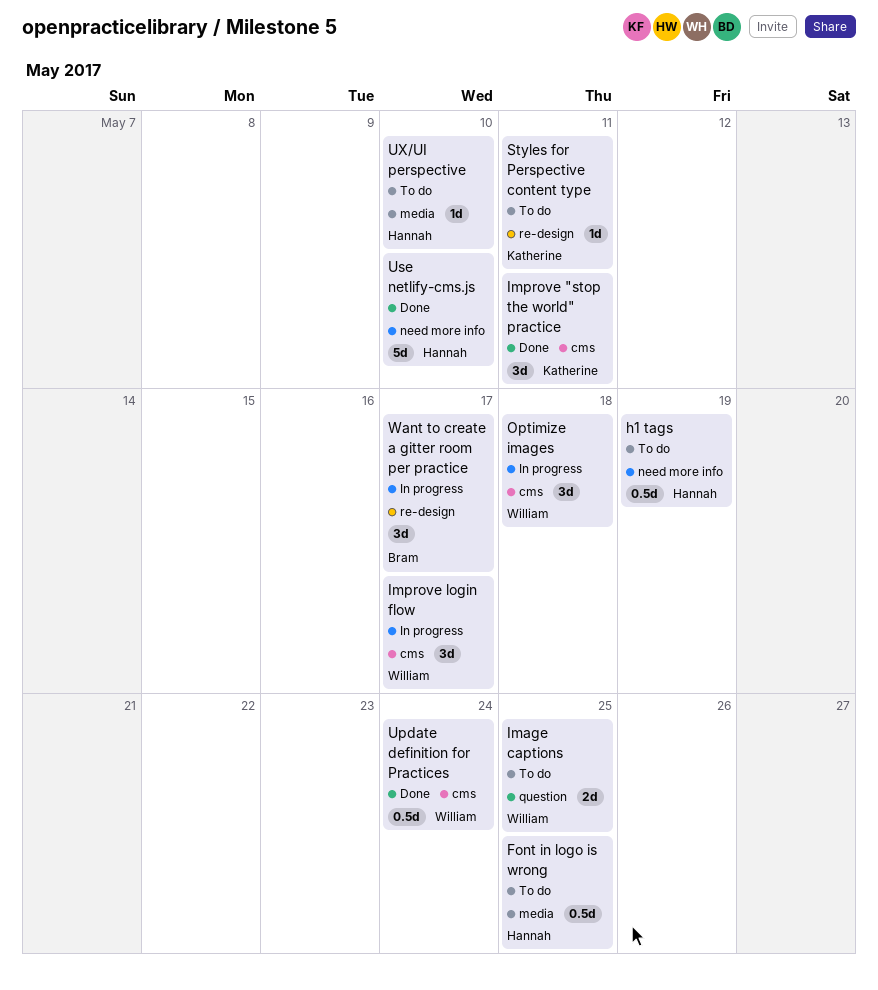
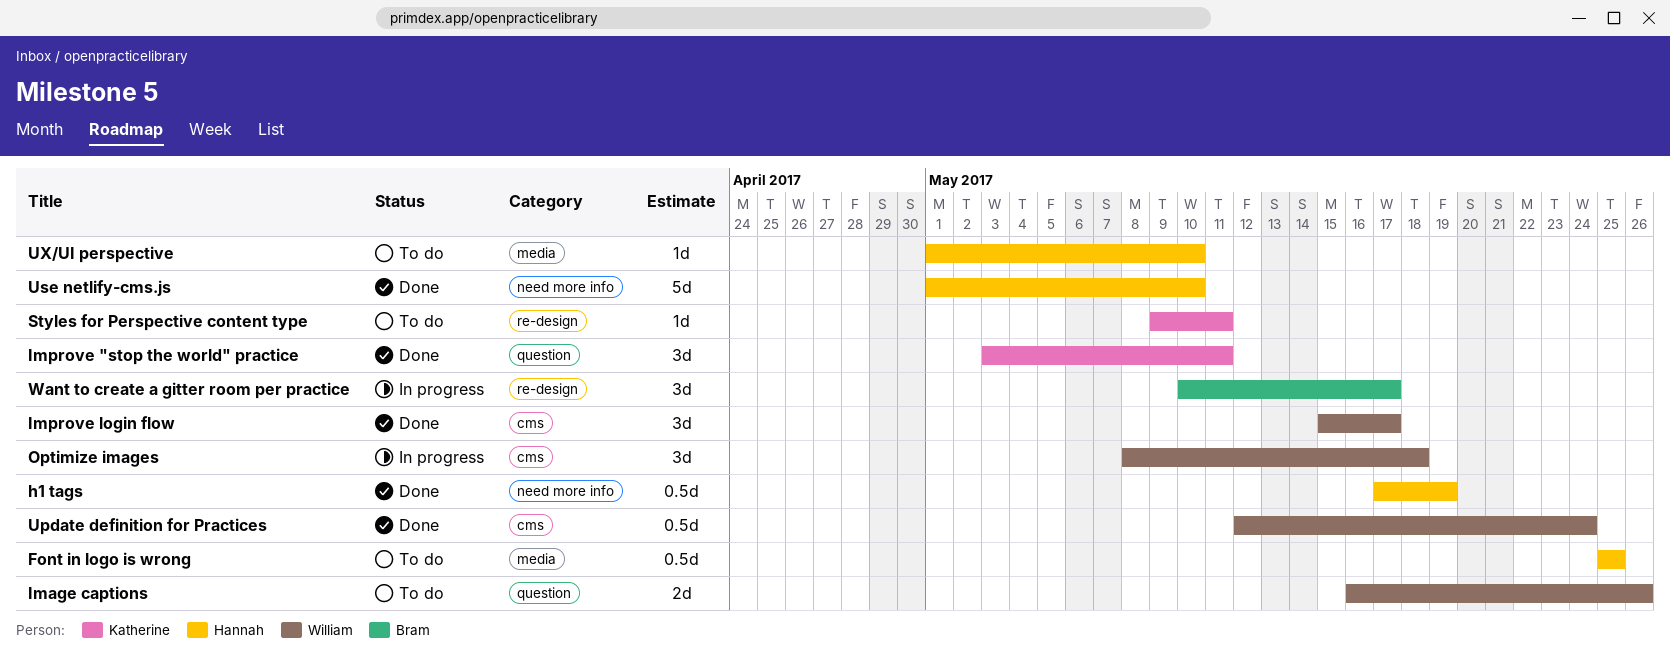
h1 tags, status: To do -> Done
Image captions, due: May 25 -> May 26
Improve "stop the world" practice, label: cms -> question
Improve login flow, status: In progress -> Done

